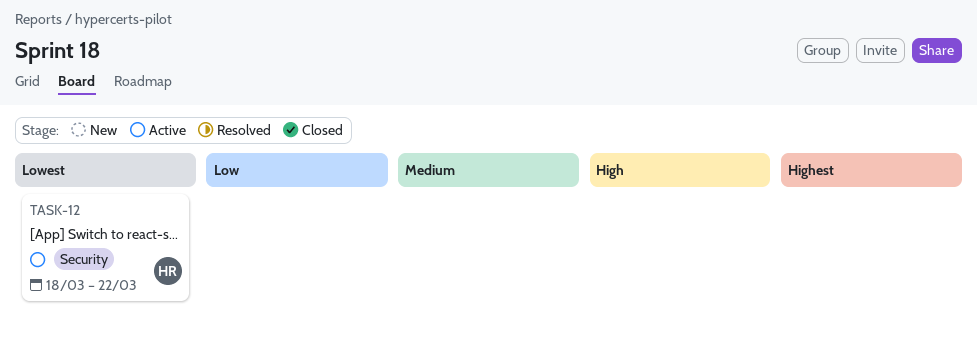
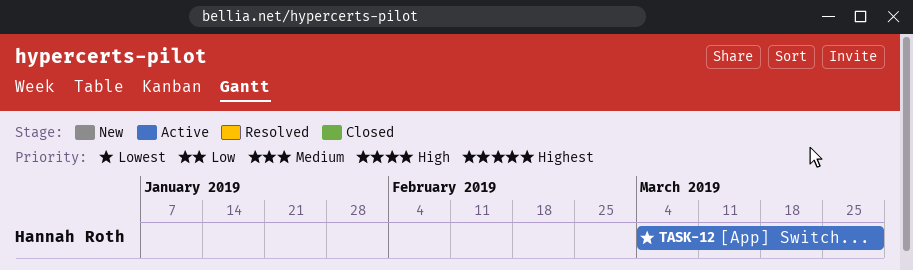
TASK-12, start: Mar 18 -> Mar 4
TASK-12, due: Mar 22 -> Mar 29

